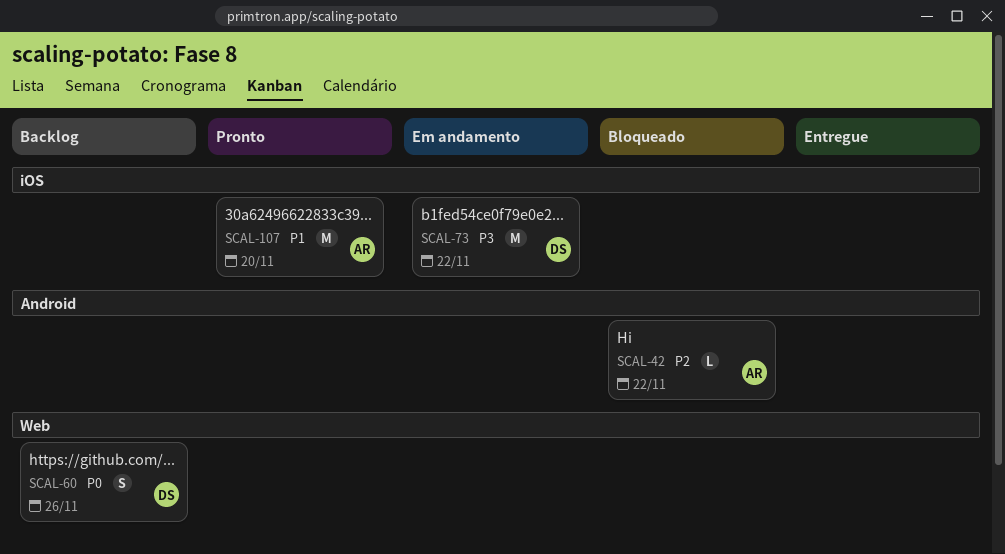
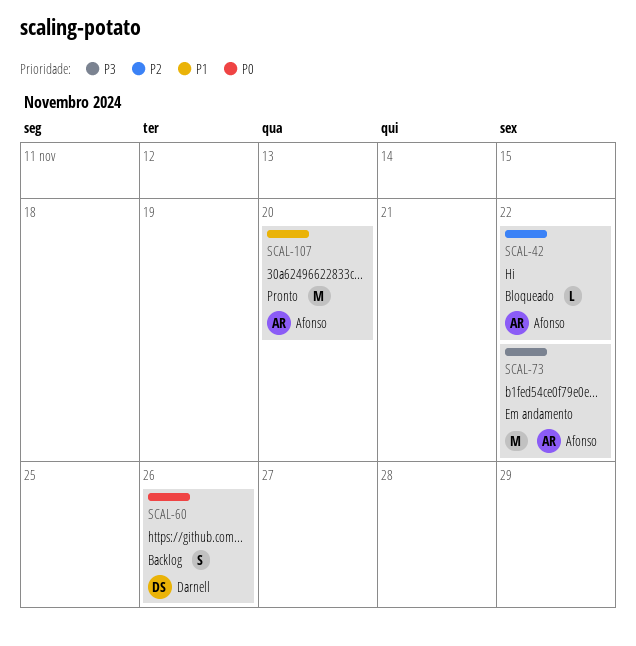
SCAL-73, owner: Darnell -> Afonso

